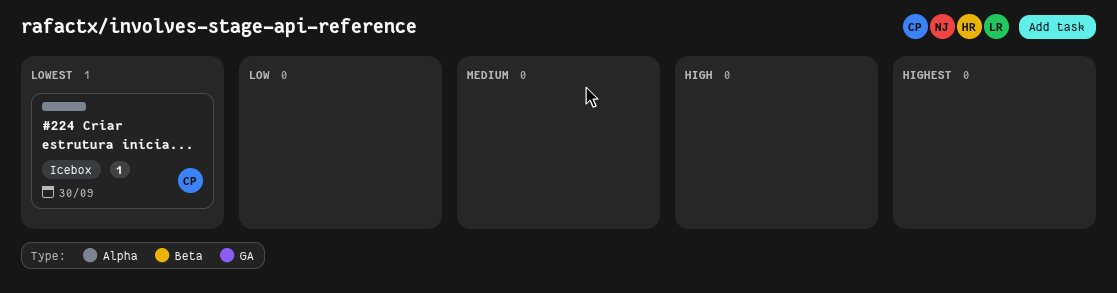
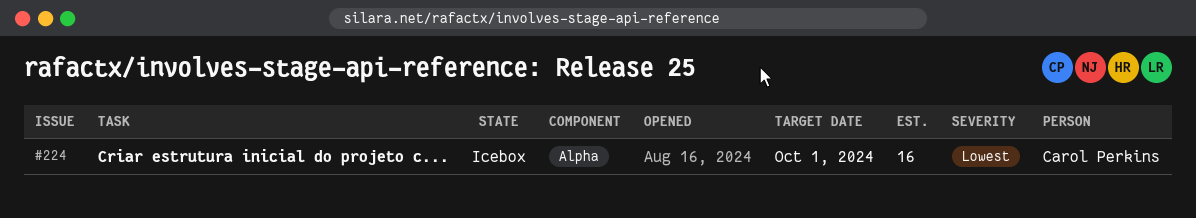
#224, estimate: 1 -> 16
#224, due: Sep 30 -> Oct 1

